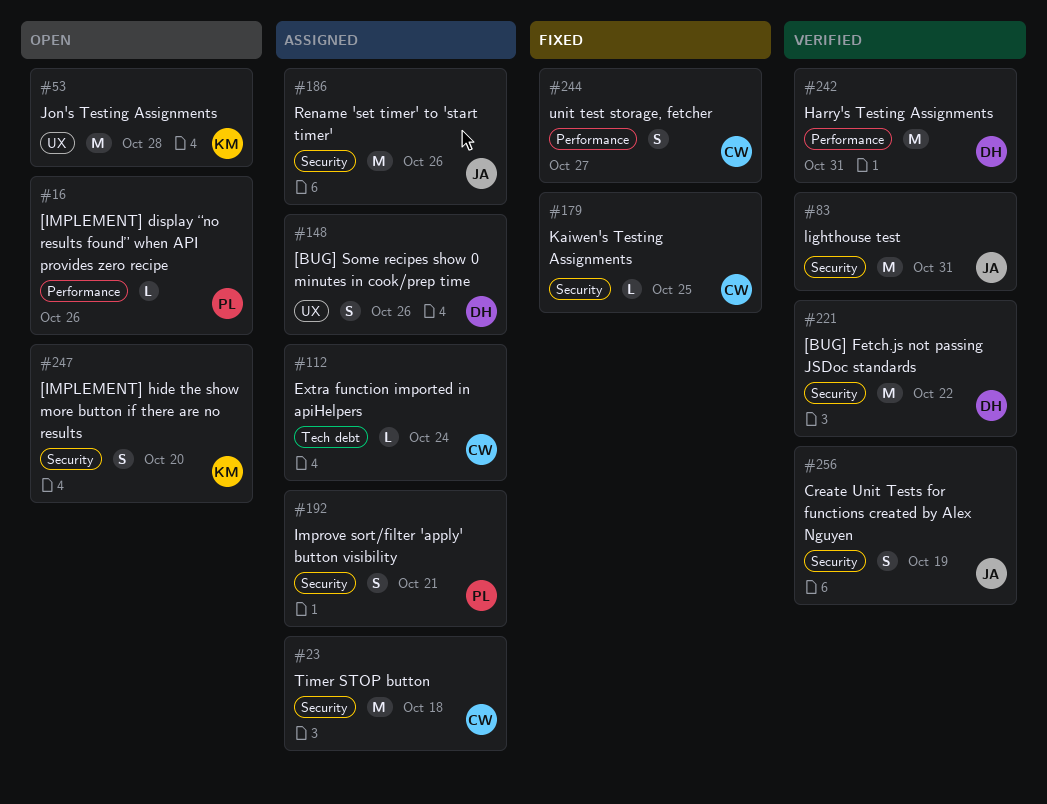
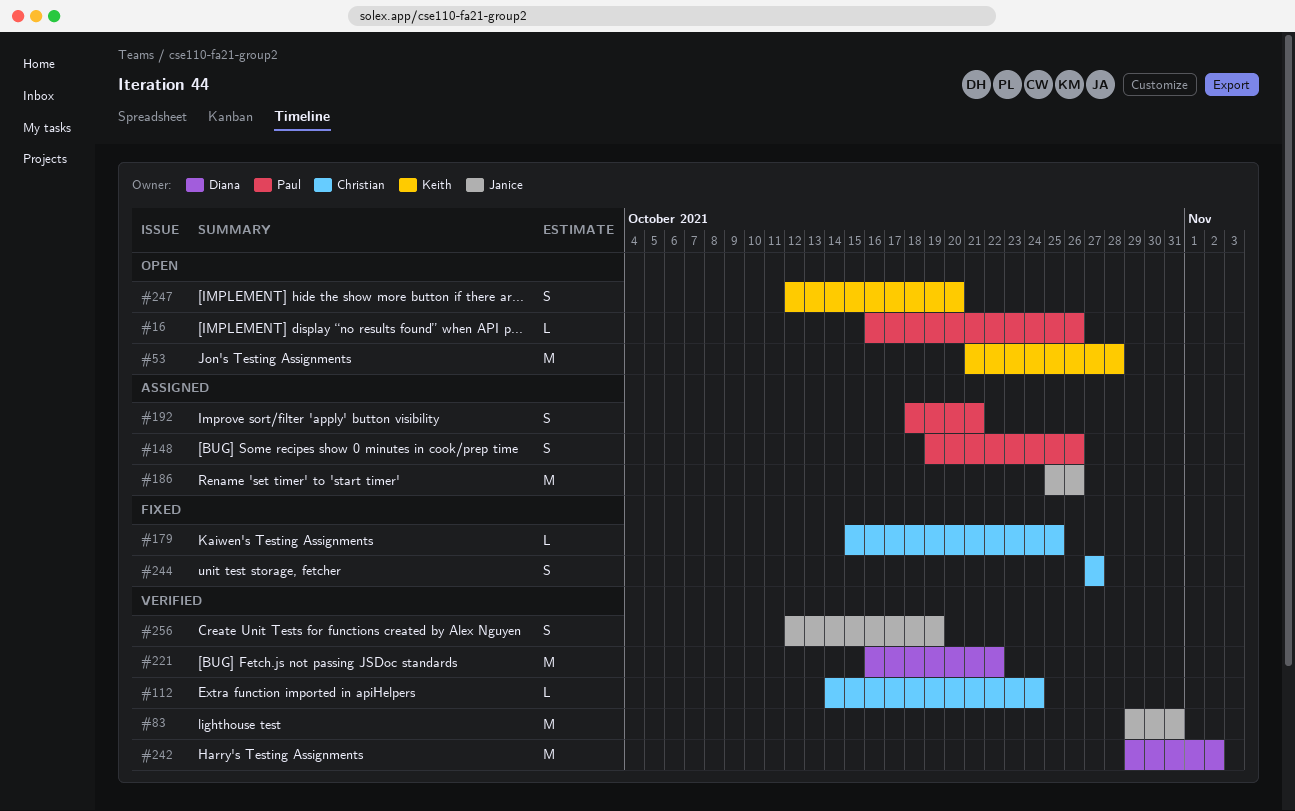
#23: present -> none
#112, status: Assigned -> Verified
#148, owner: Diana -> Paul
#242, due: Oct 31 -> Nov 2

